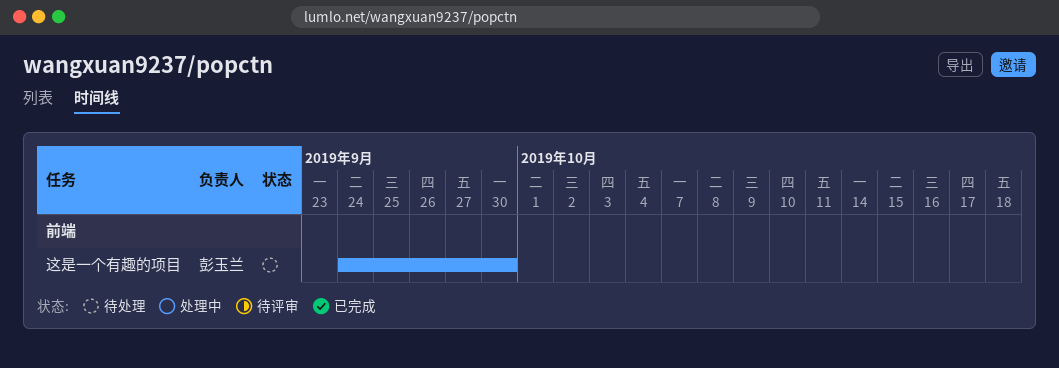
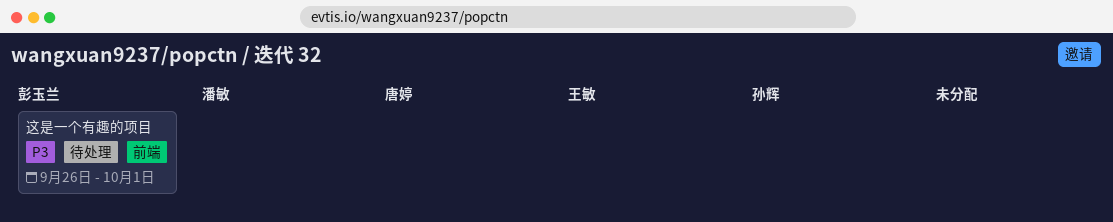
这是一个有趣的项目, start: Sep 24 -> Sep 26
这是一个有趣的项目, due: Sep 30 -> Oct 1

